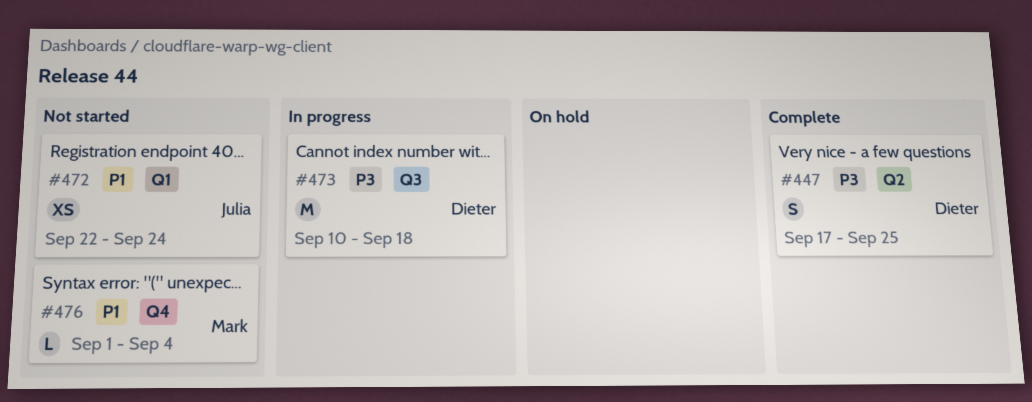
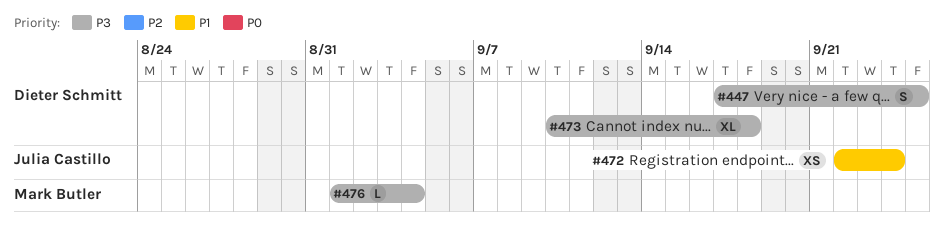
#473, estimate: M -> XL
#476, priority: P1 -> P3

